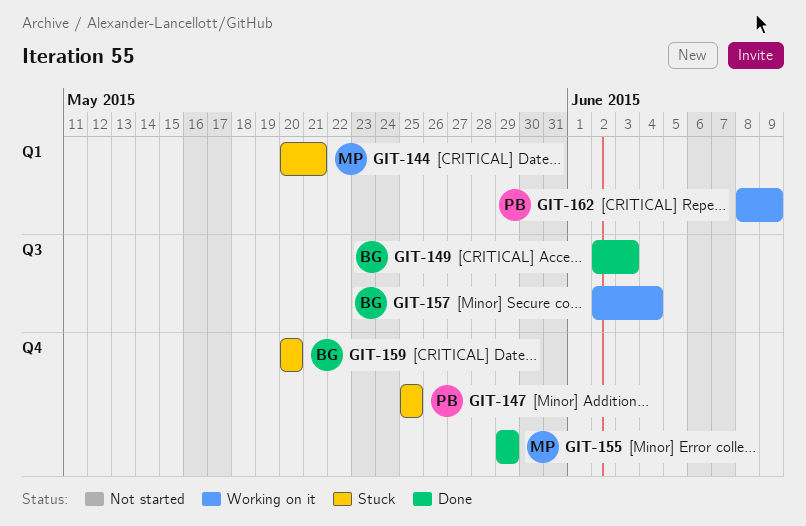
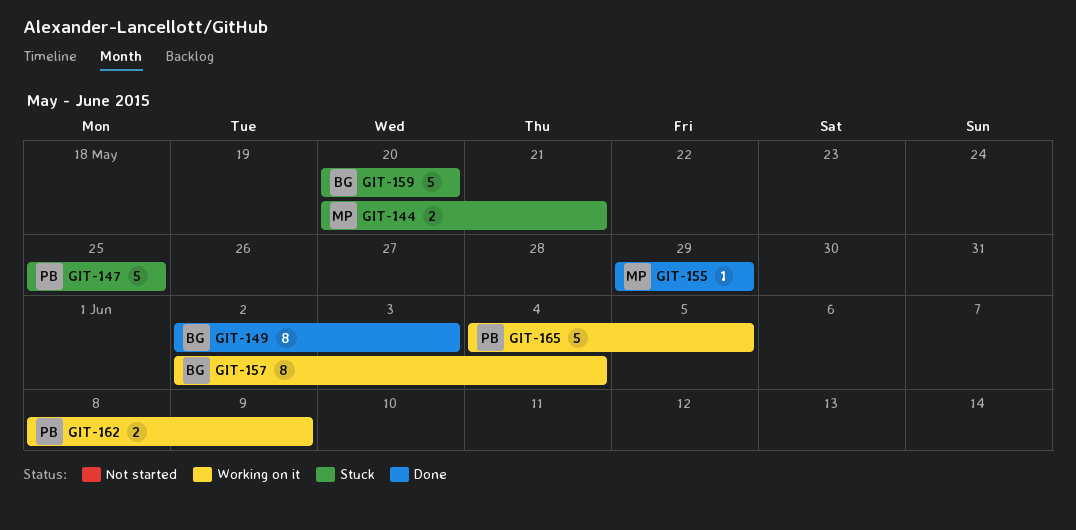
GIT-165: none -> present

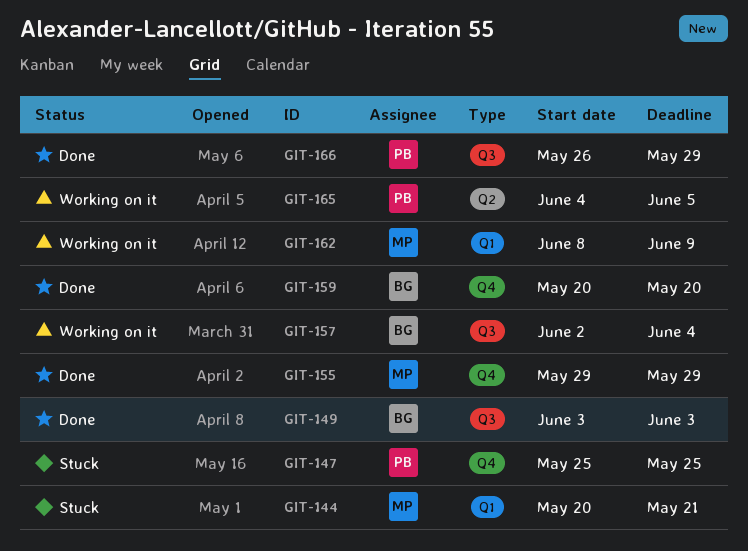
GIT-149, start: Jun 2 -> Jun 3
GIT-159, status: Stuck -> Done
GIT-162, owner: PB -> MP
GIT-166: none -> present

